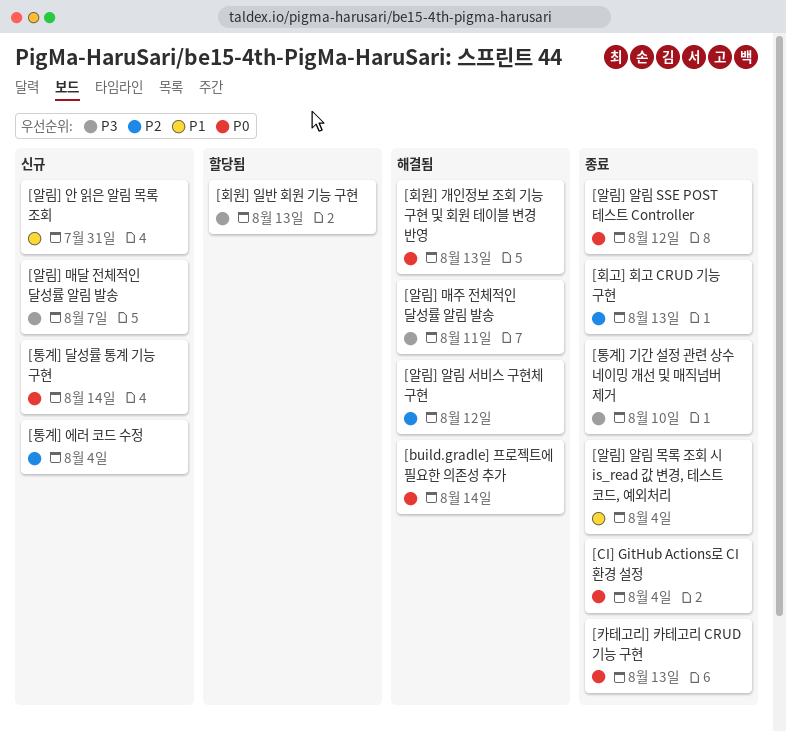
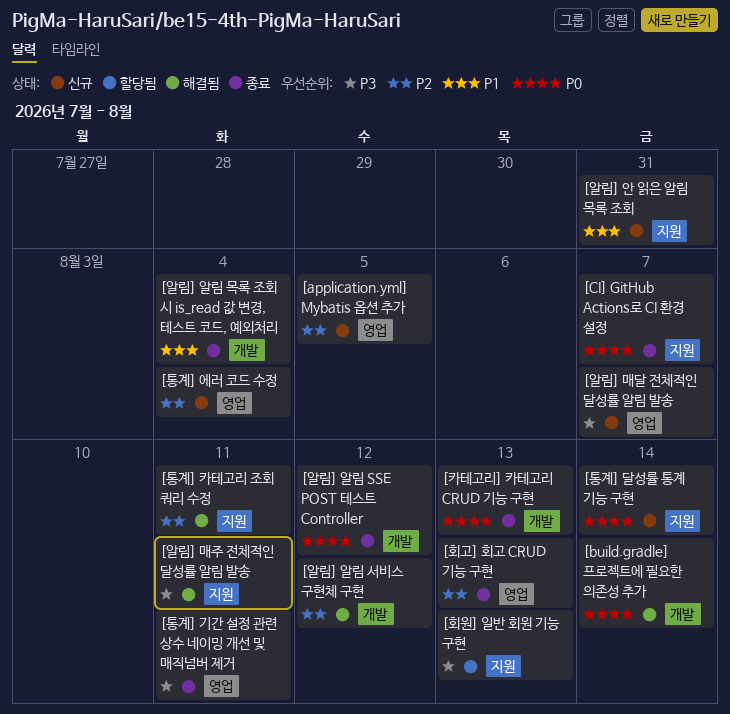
[application.yml] Mybatis 옵션 추가: none -> present
[CI] GitHub Actions로 CI 환경 설정, due: Aug 4 -> Aug 7
[통계] 기간 설정 관련 상수 네이밍 개선 및 매직넘버 제거, due: Aug 10 -> Aug 11
[통계] 카테고리 조회 쿼리 수정: none -> present
[회원] 개인정보 조회 기능 구현 및 회원 테이블 변경 반영: present -> none

